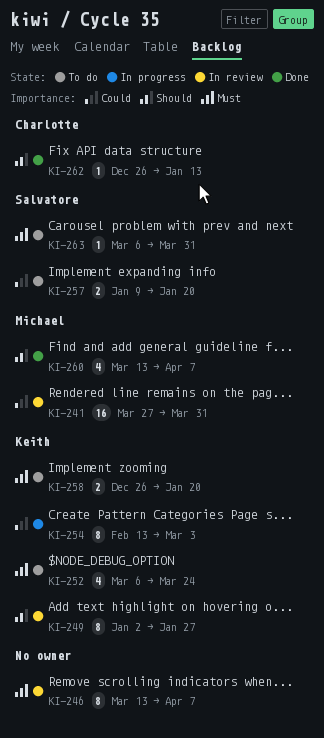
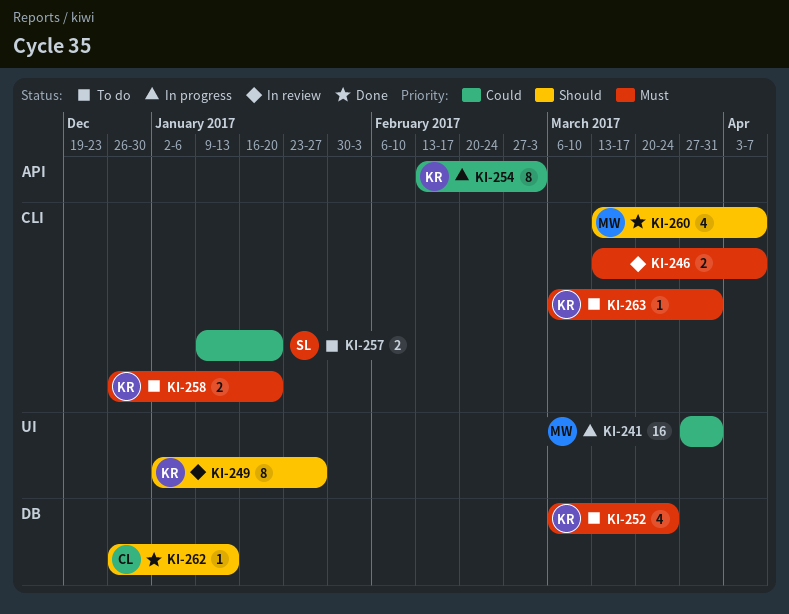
KI-241, status: In review -> In progress
KI-246, estimate: 8 -> 2
KI-263, owner: Salvatore -> Keith

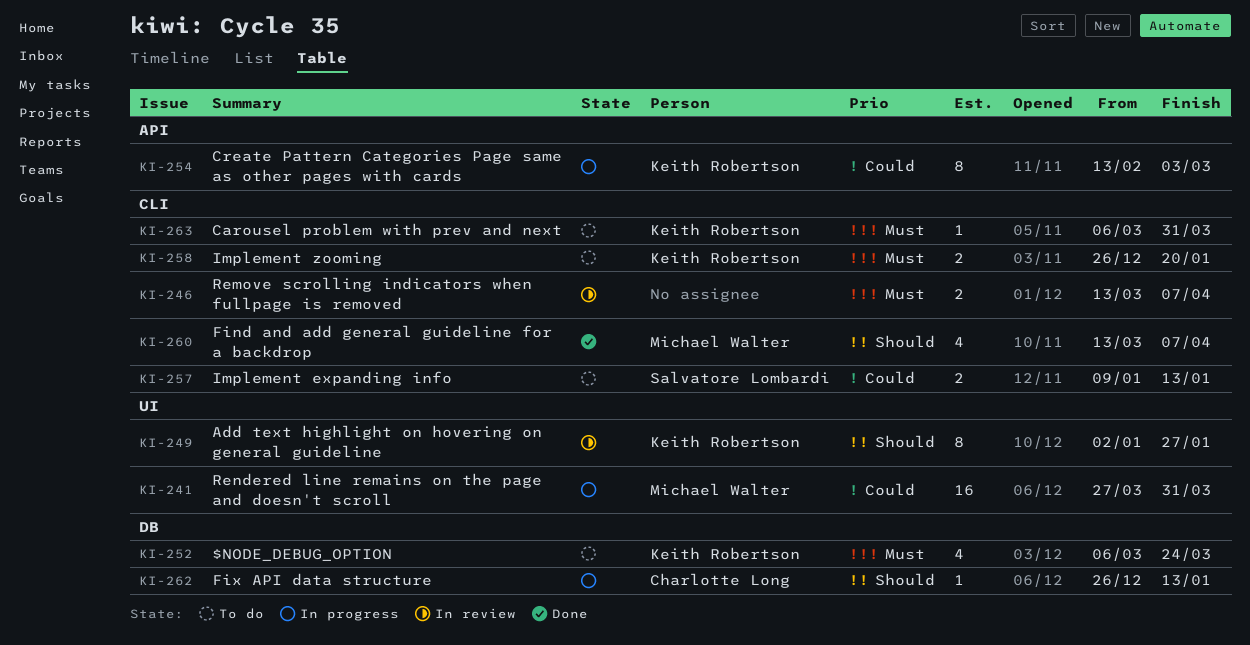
KI-257, due: Jan 20 -> Jan 13
KI-262, status: Done -> In progress

